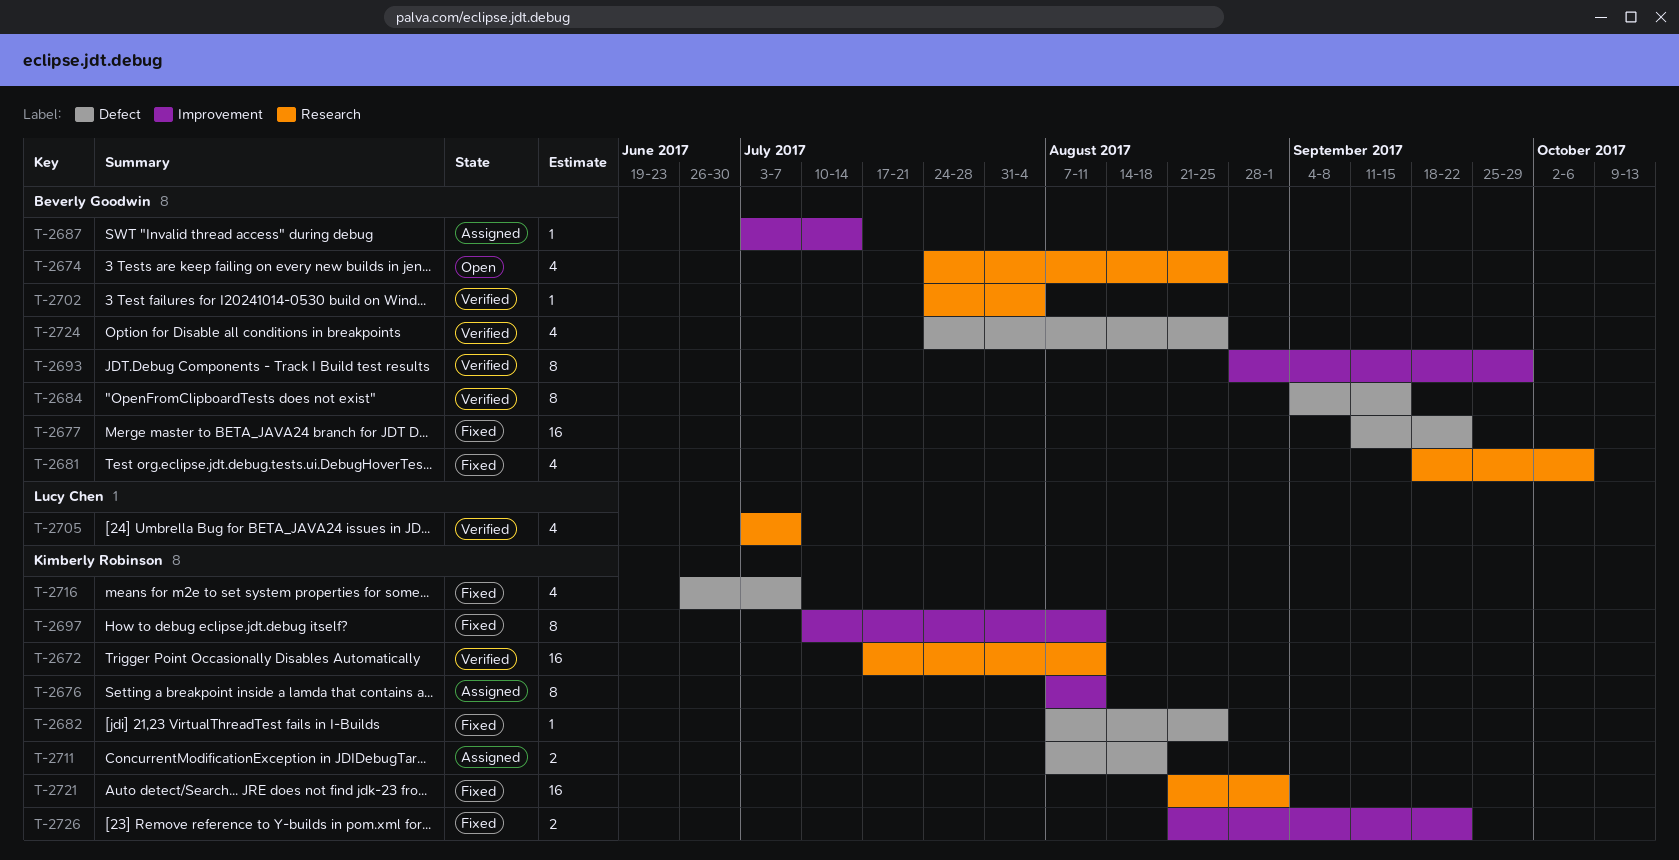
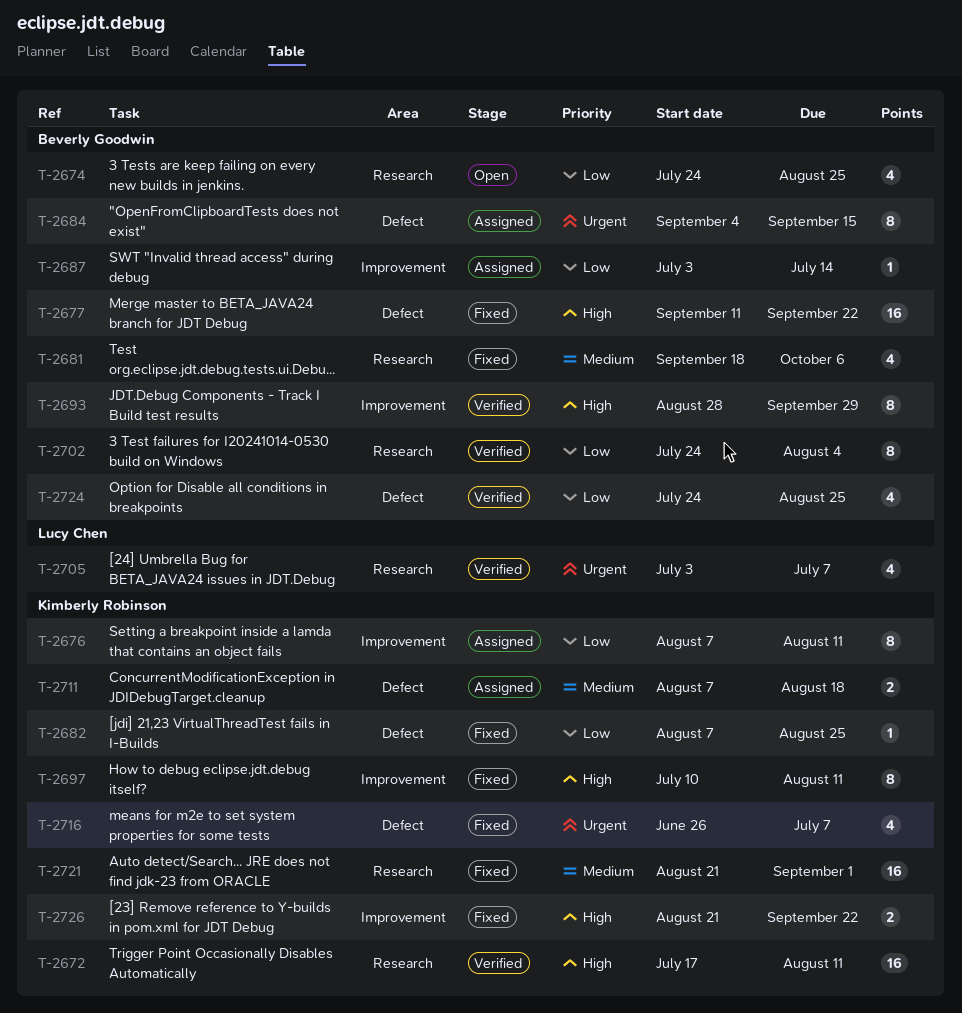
T-2684, status: Verified -> Assigned
T-2702, estimate: 1 -> 8

